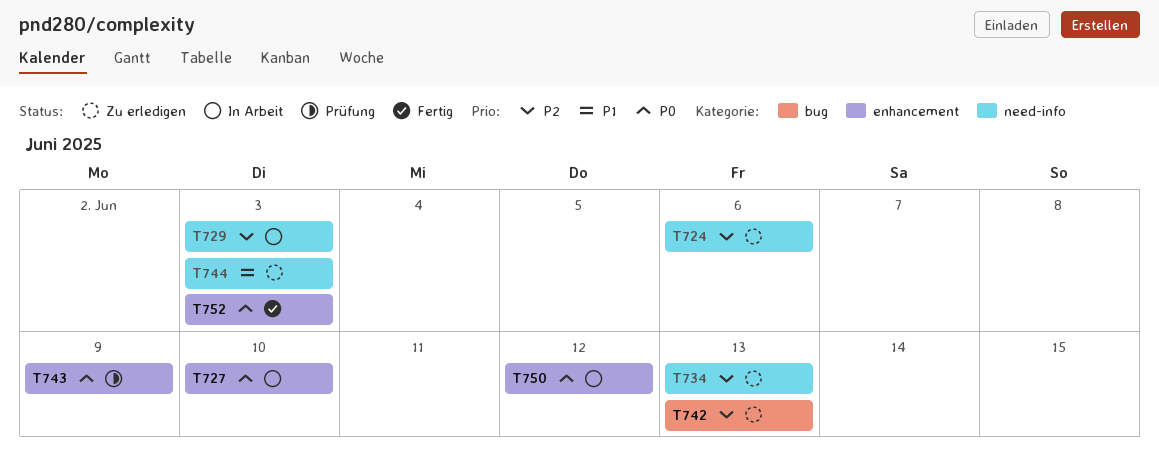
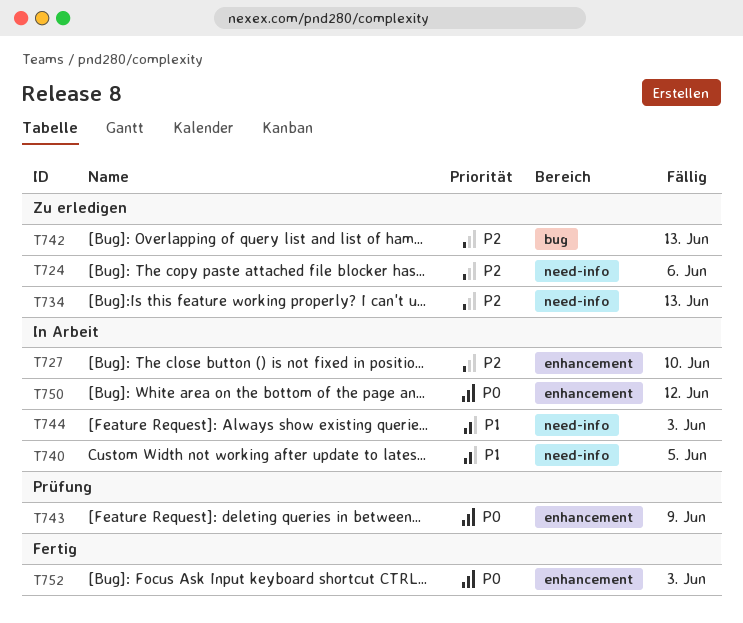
T727, priority: P0 -> P2
T729: present -> none
T740: none -> present
T744, status: Zu erledigen -> In Arbeit

